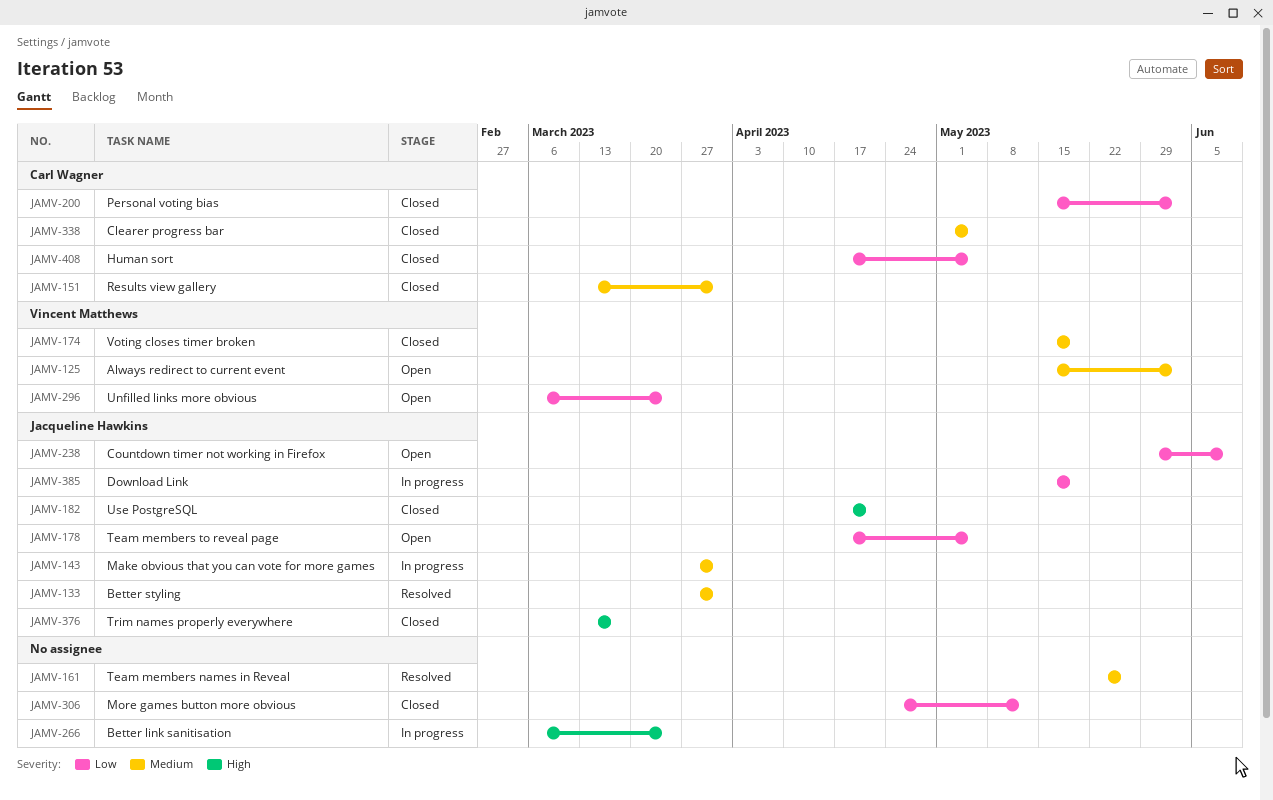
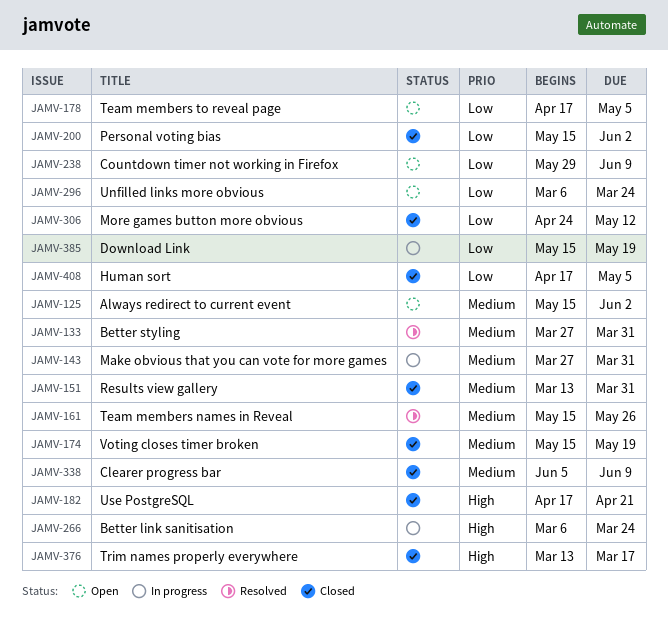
JAMV-161, start: May 22 -> May 15
JAMV-338, start: May 1 -> Jun 5
JAMV-338, due: May 5 -> Jun 9

